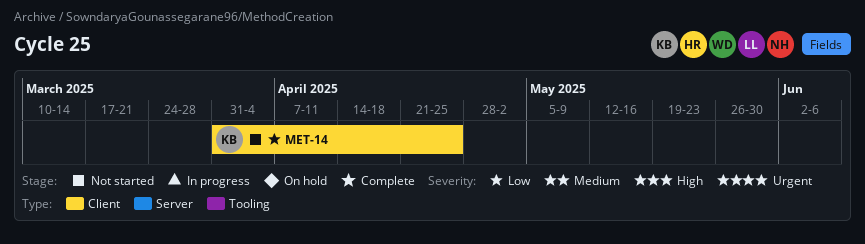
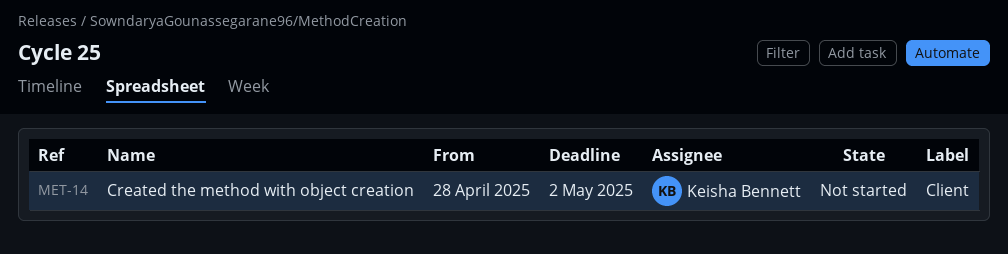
MET-14, start: Mar 31 -> Apr 28
MET-14, due: Apr 25 -> May 2

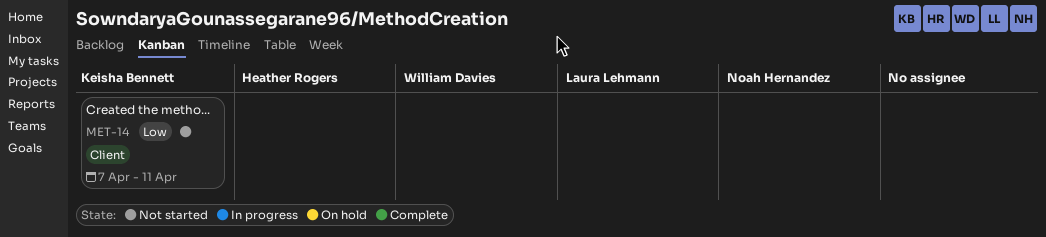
MET-14, start: Apr 28 -> Apr 7
MET-14, due: May 2 -> Apr 11

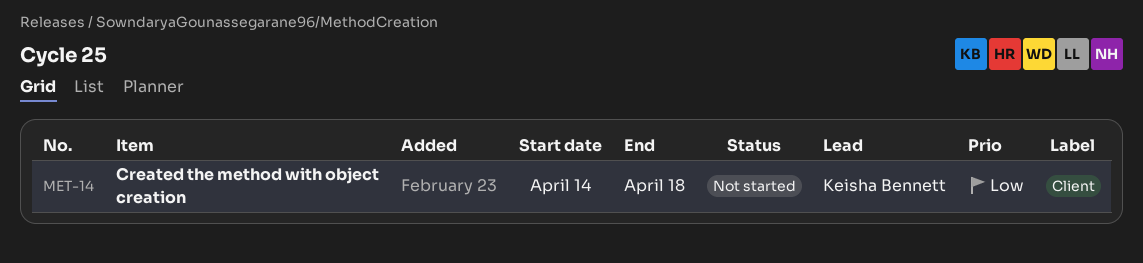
MET-14, start: Apr 7 -> Apr 14
MET-14, due: Apr 11 -> Apr 18

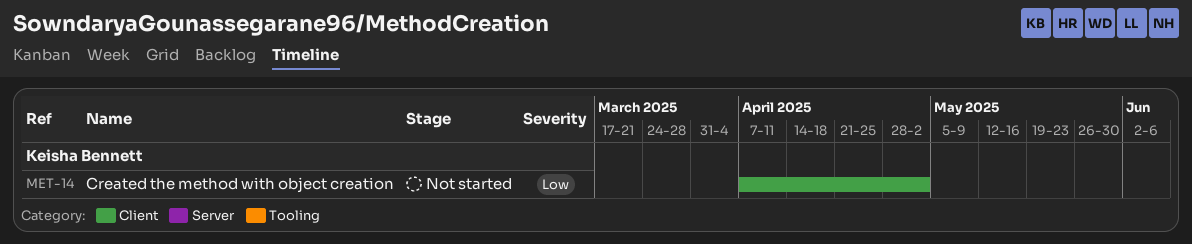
MET-14, start: Apr 14 -> Apr 7
MET-14, due: Apr 18 -> May 2

